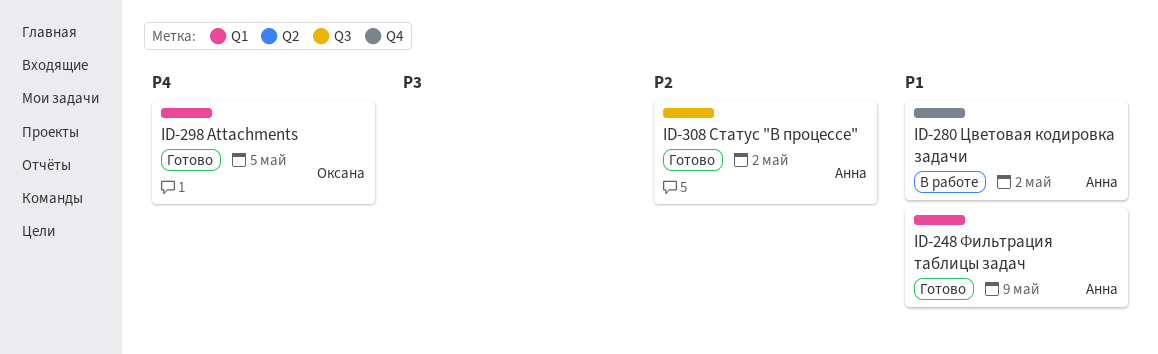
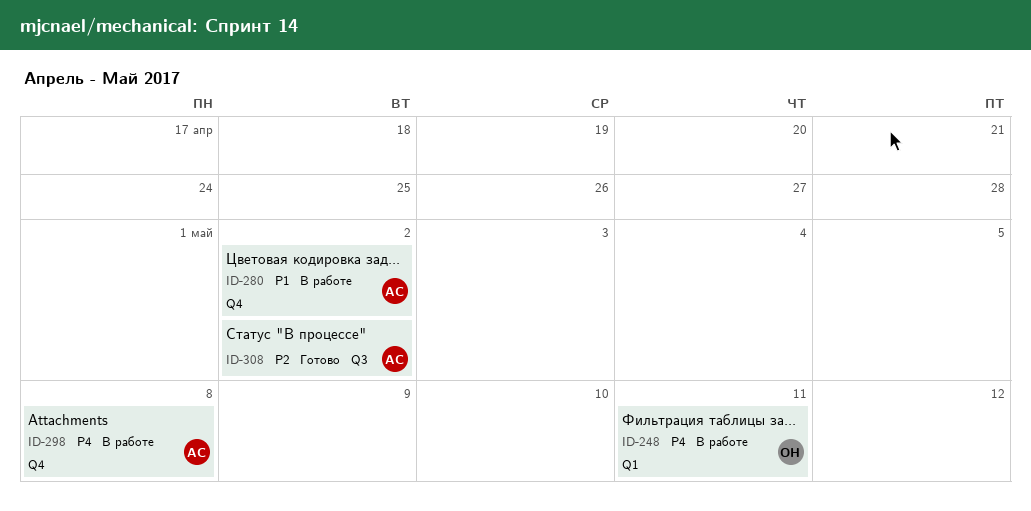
ID-248, status: Готово -> В работе
ID-248, owner: Анна -> Оксана
ID-248, priority: P1 -> P4
ID-248, due: May 9 -> May 11
ID-298, status: Готово -> В работе
ID-298, owner: Оксана -> Анна
ID-298, label: Q1 -> Q4
ID-298, due: May 5 -> May 8

